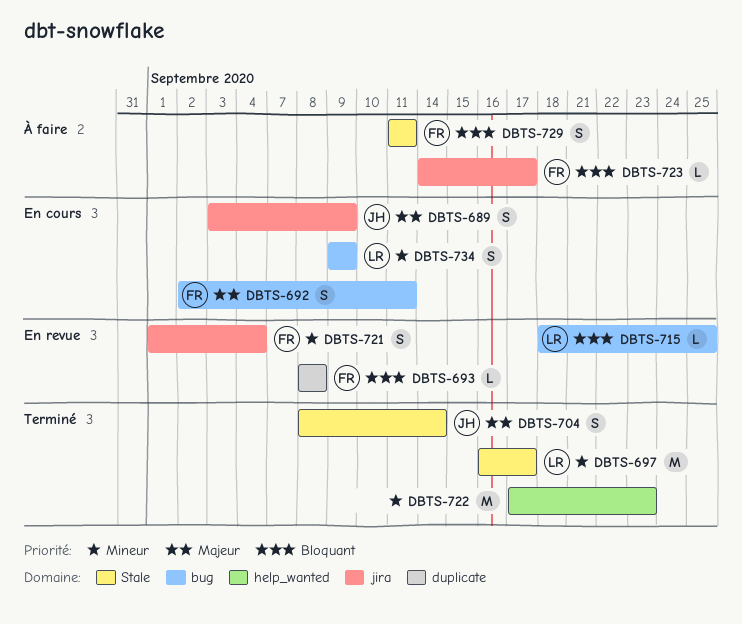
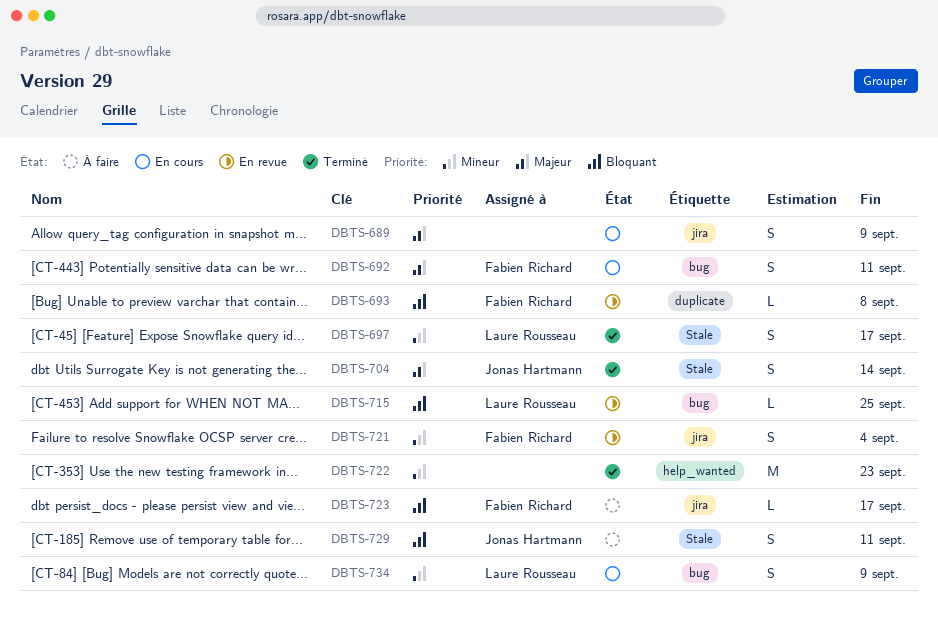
DBTS-689, owner: Jonas Hartmann -> none
DBTS-697, estimate: M -> S
DBTS-729, owner: Fabien Richard -> Jonas Hartmann

